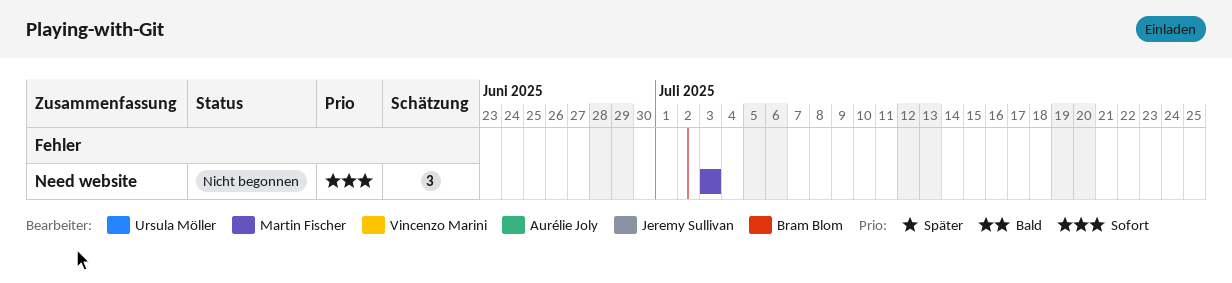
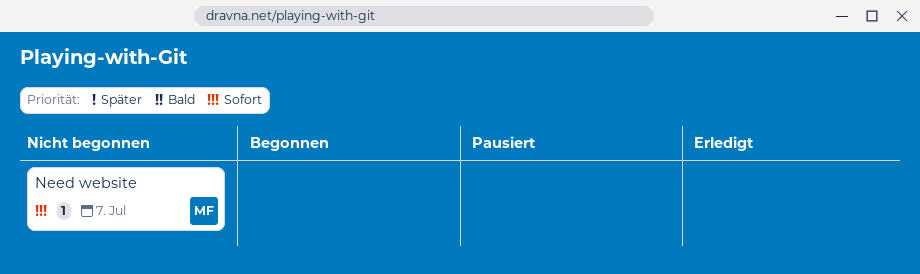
Need website, estimate: 3 -> 1
Need website, due: Jul 3 -> Jul 7

